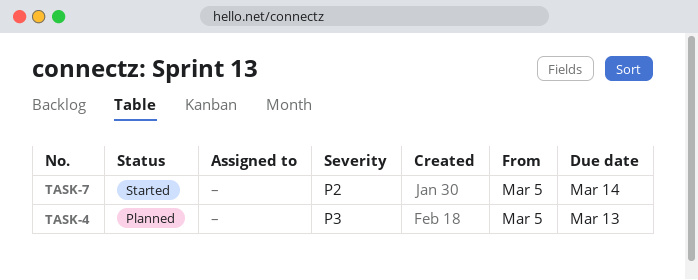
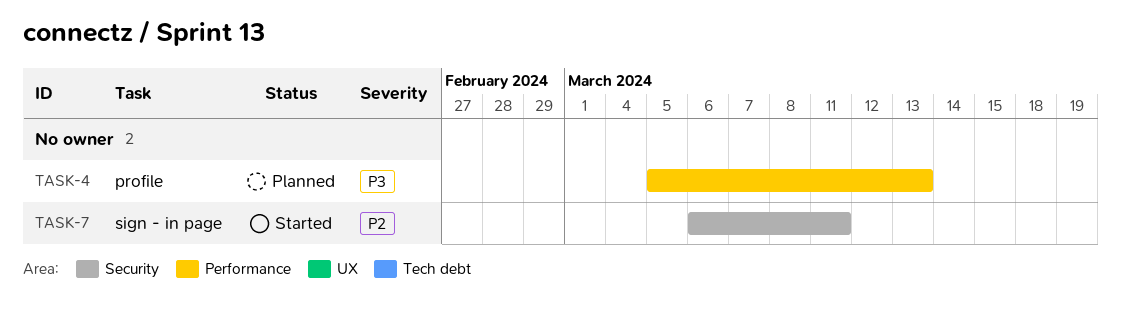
TASK-7, start: Mar 5 -> Mar 6
TASK-7, due: Mar 14 -> Mar 11

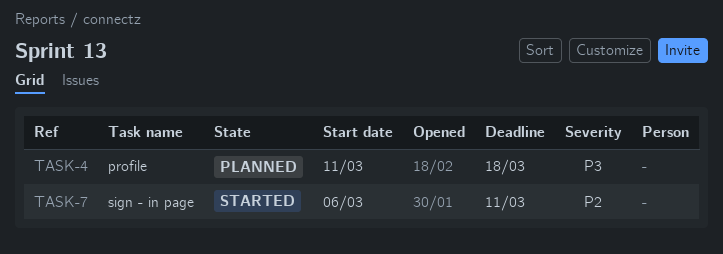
TASK-4, start: Mar 5 -> Mar 11
TASK-4, due: Mar 13 -> Mar 18

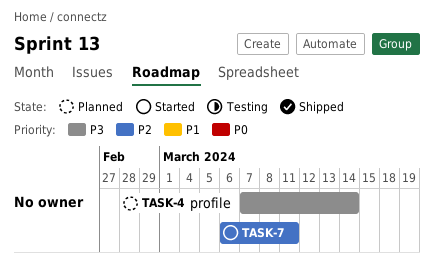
TASK-4, start: Mar 11 -> Mar 7
TASK-4, due: Mar 18 -> Mar 14

